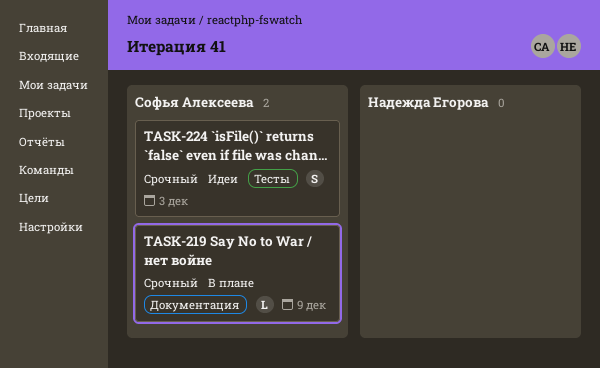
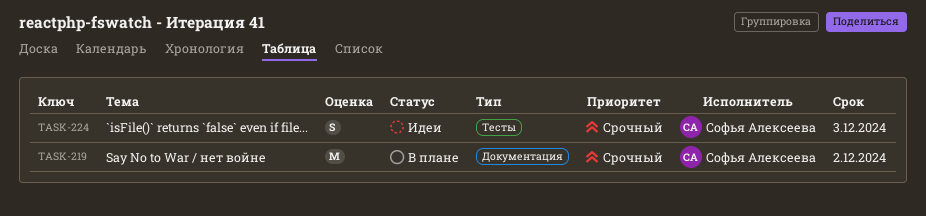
TASK-219, estimate: L -> M
TASK-219, due: Dec 9 -> Dec 2

